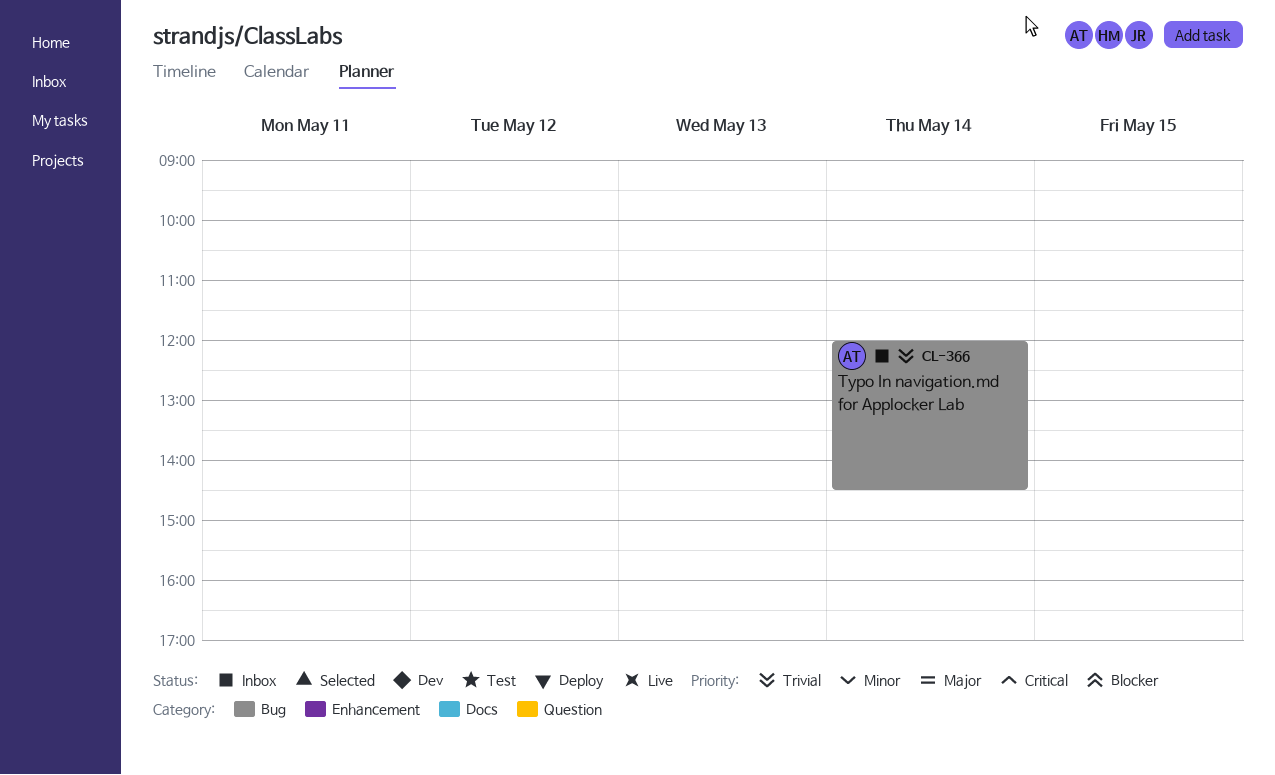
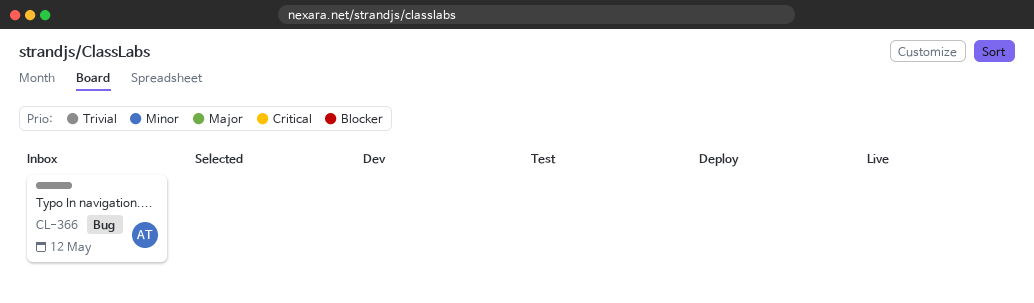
CL-366, day: May 14 -> May 12

